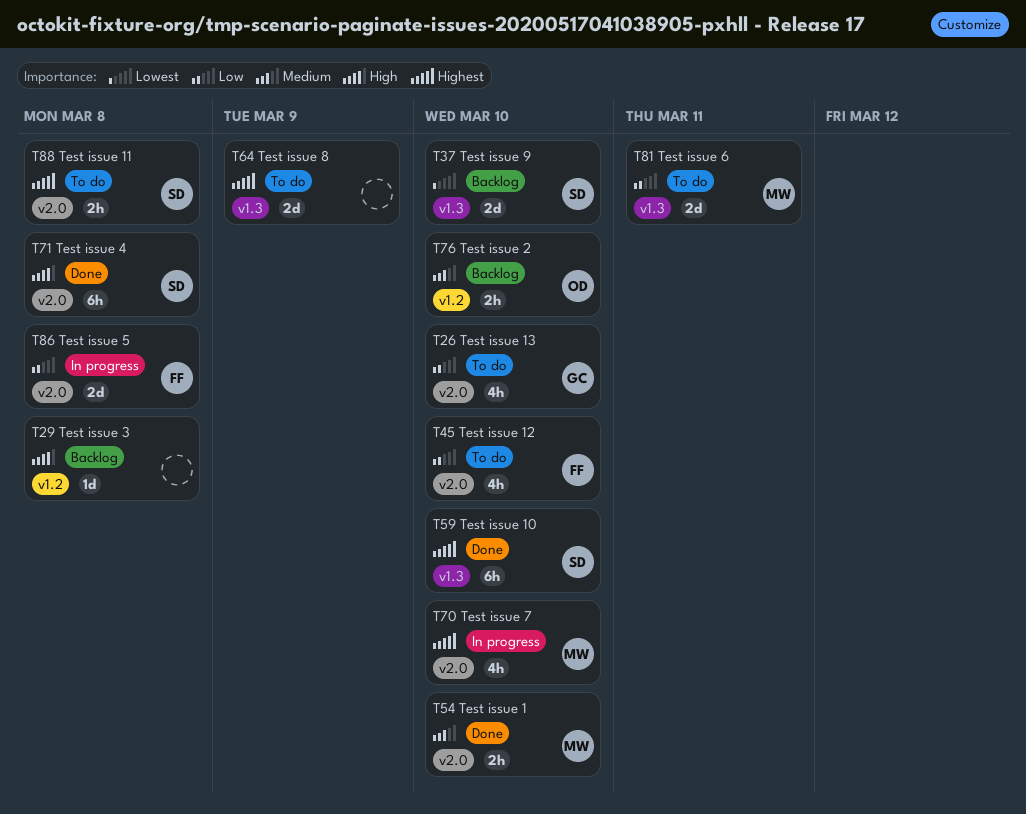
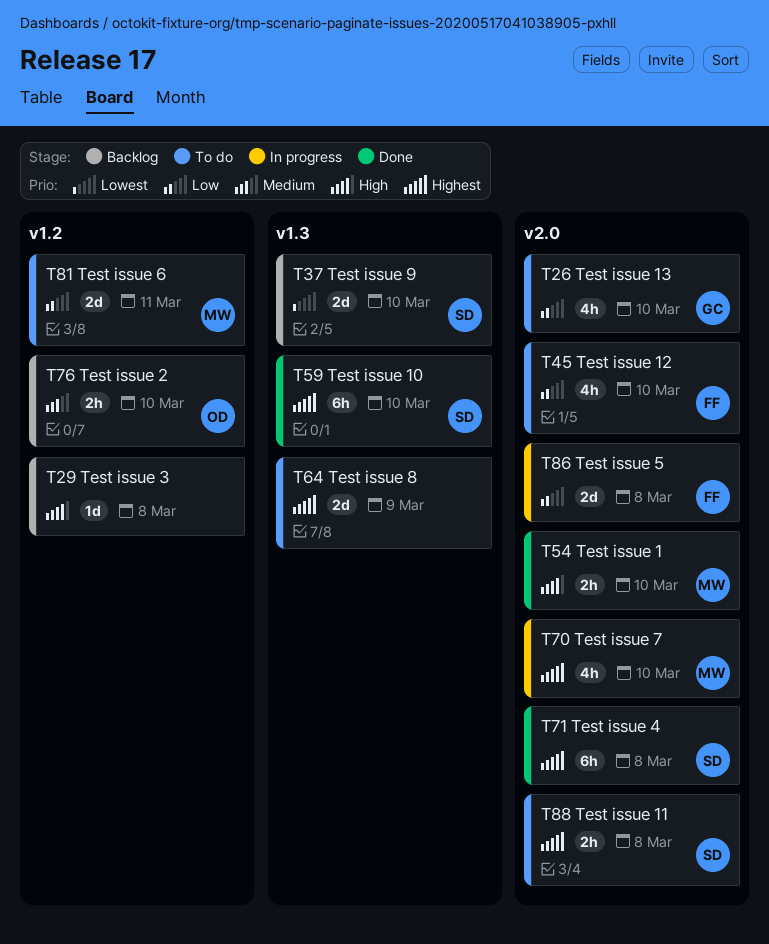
T54, priority: Medium -> High
T71, priority: High -> Highest
T81, label: v1.3 -> v1.2

